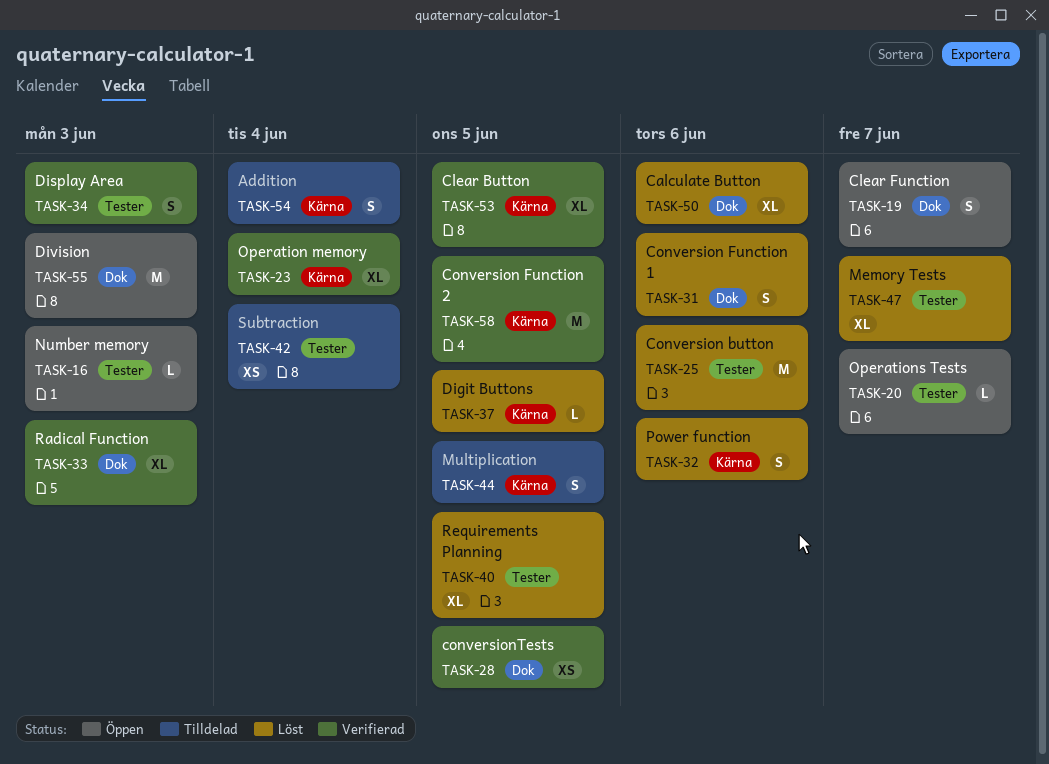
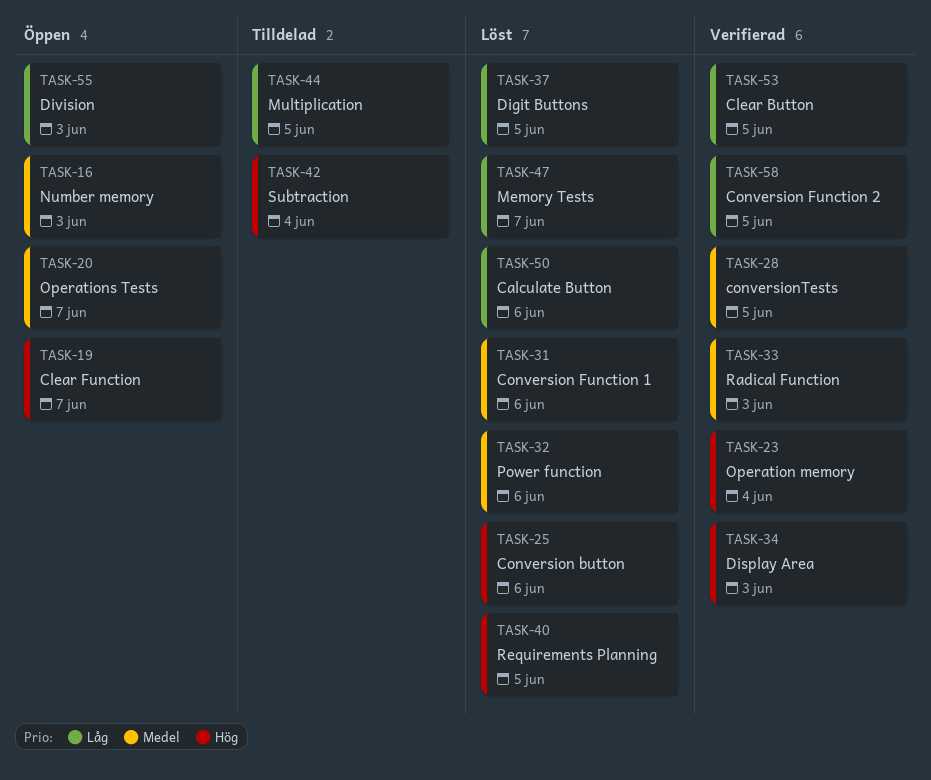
TASK-54: present -> none

